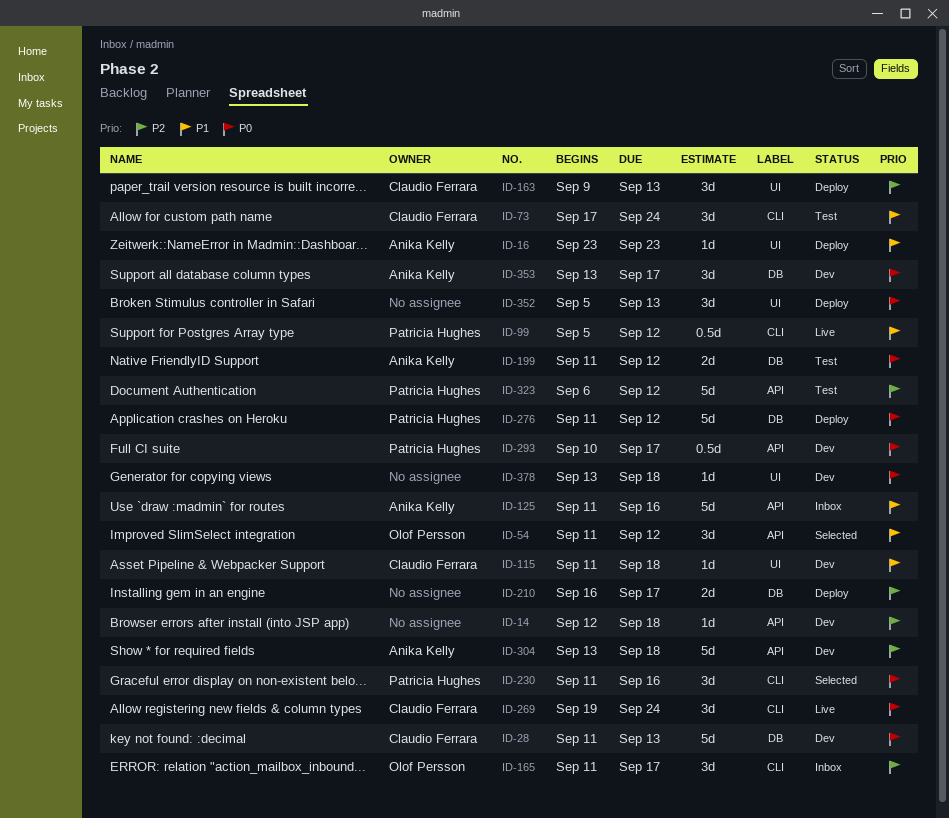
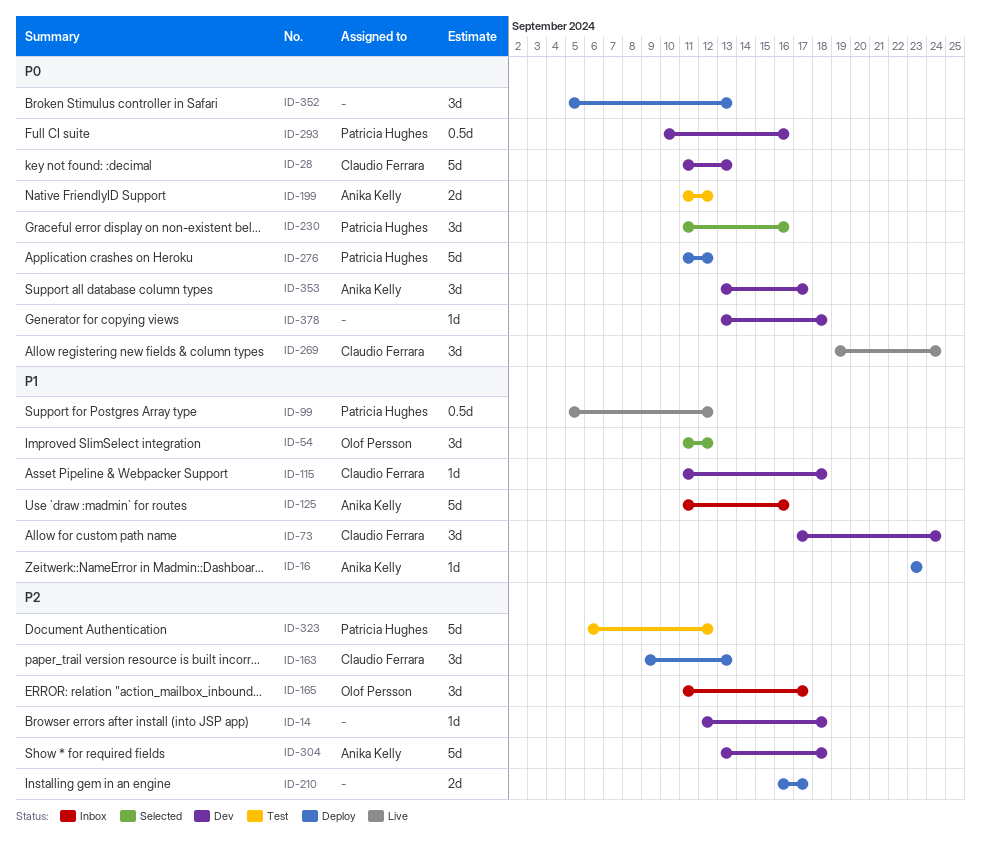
ID-73, status: Test -> Dev
ID-293, due: Sep 17 -> Sep 16

